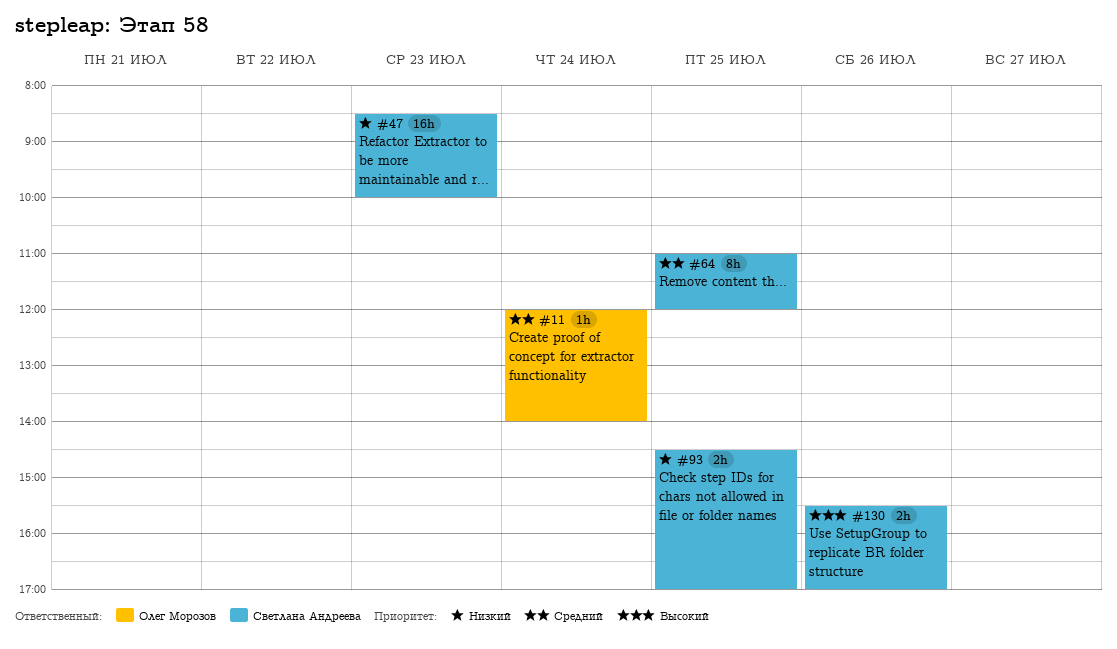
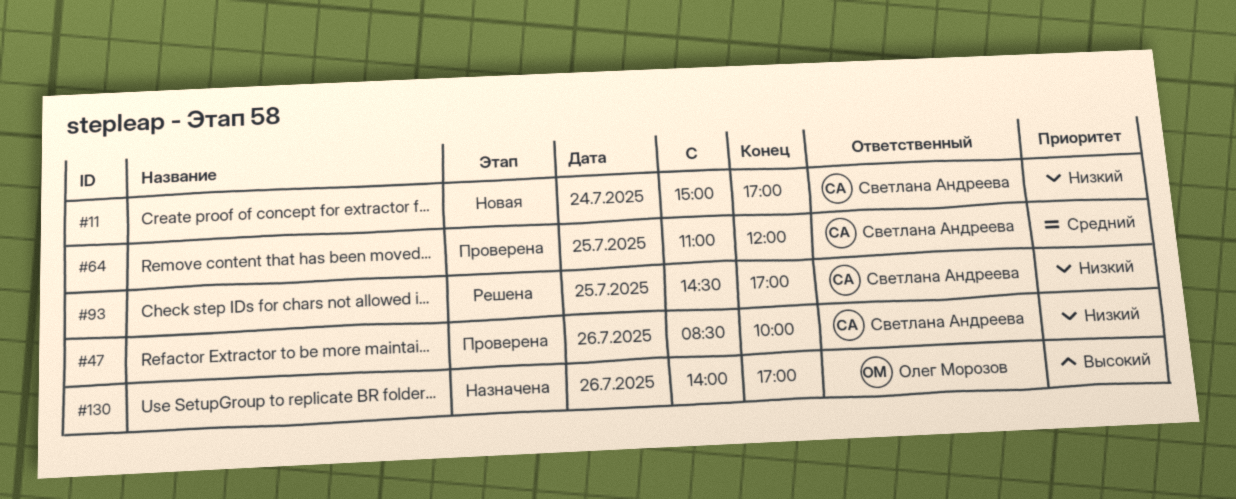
#11, owner: Олег Морозов -> Светлана Андреева
#11, priority: Средний -> Низкий
#11, begins: 12:00 -> 15:00
#11, ends: 14:00 -> 17:00
#47, day: Jul 23 -> Jul 26
#130, owner: Светлана Андреева -> Олег Морозов
#130, begins: 15:30 -> 14:00

